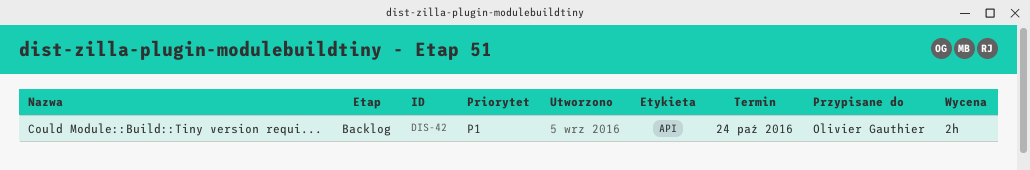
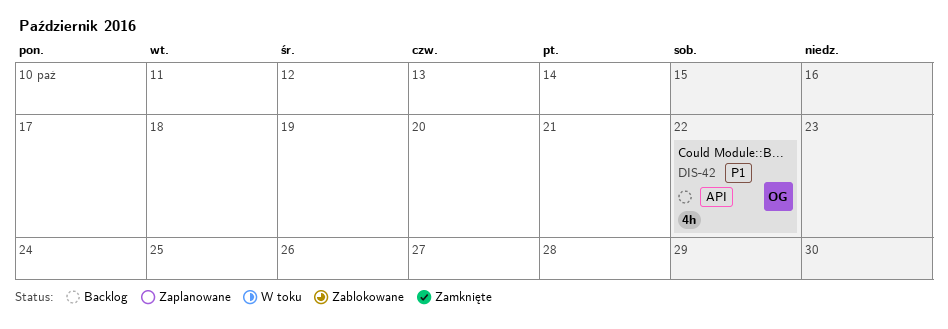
DIS-42, estimate: 2h -> 4h
DIS-42, due: Oct 24 -> Oct 22

